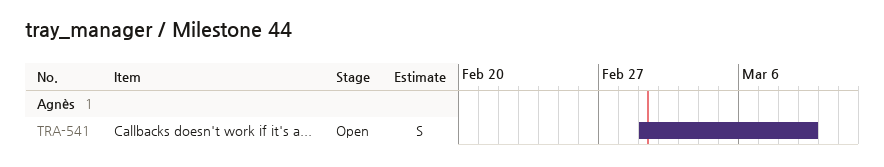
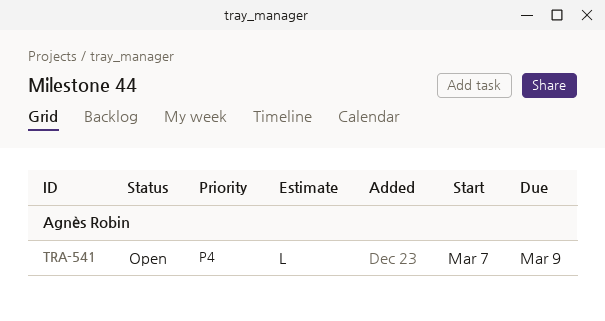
TRA-541, estimate: S -> L
TRA-541, start: Mar 1 -> Mar 7

